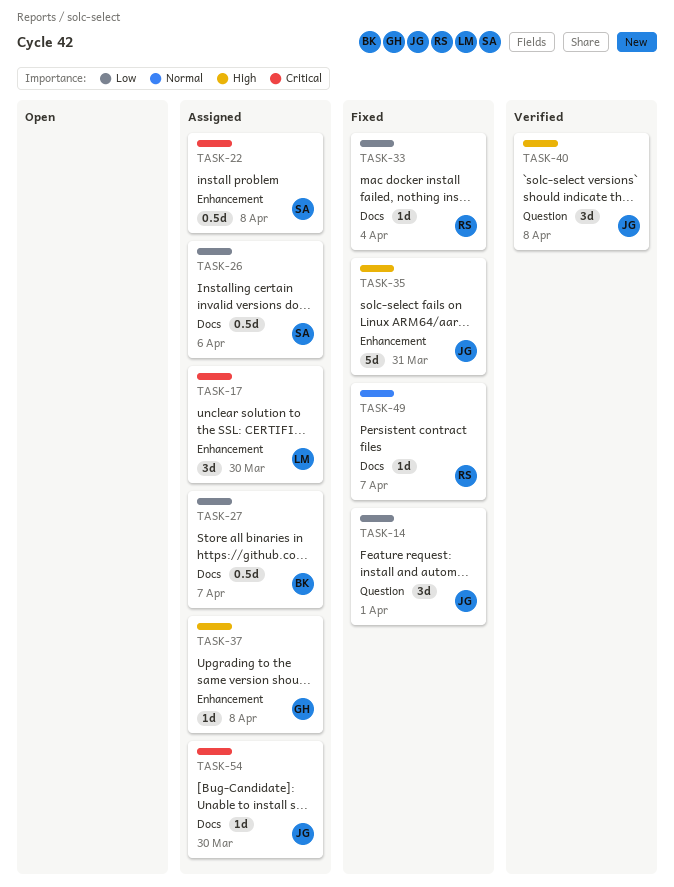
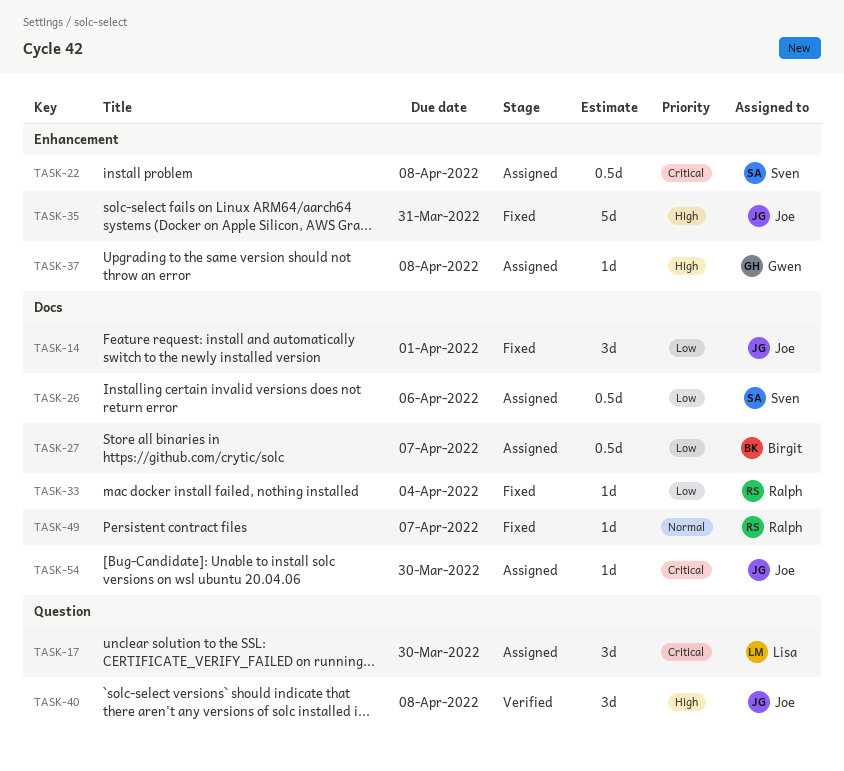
TASK-14, label: Question -> Docs
TASK-17, label: Enhancement -> Question

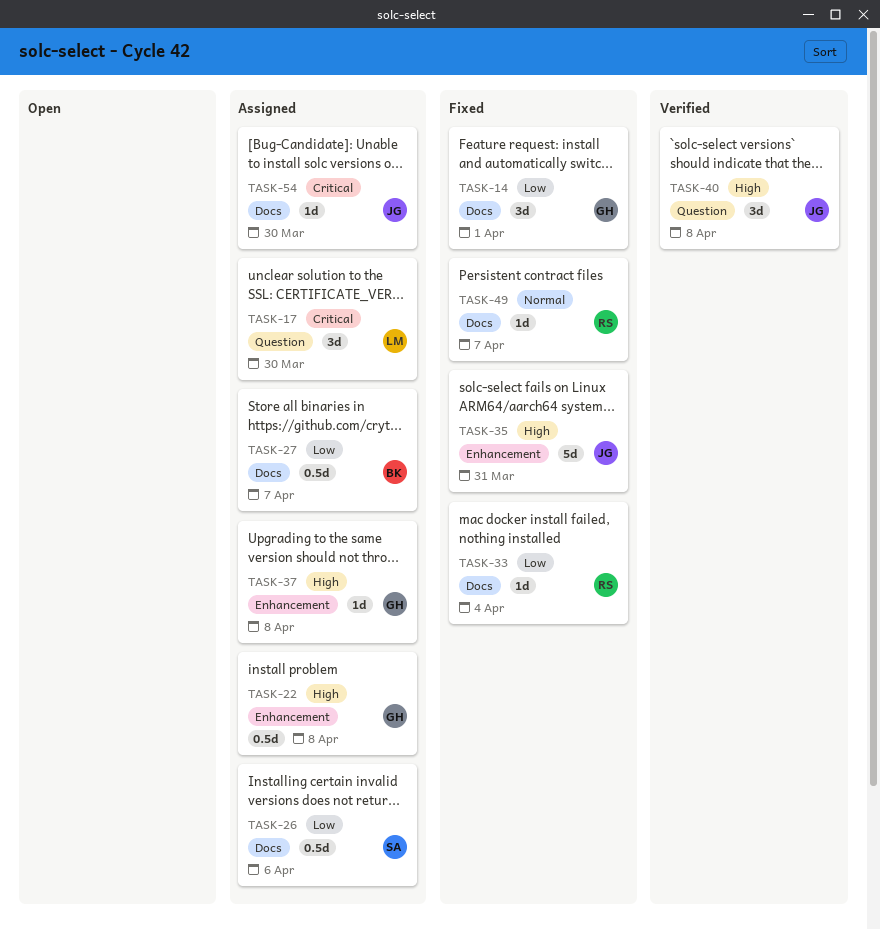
TASK-14, owner: Joe -> Gwen
TASK-22, owner: Sven -> Gwen
TASK-22, priority: Critical -> High

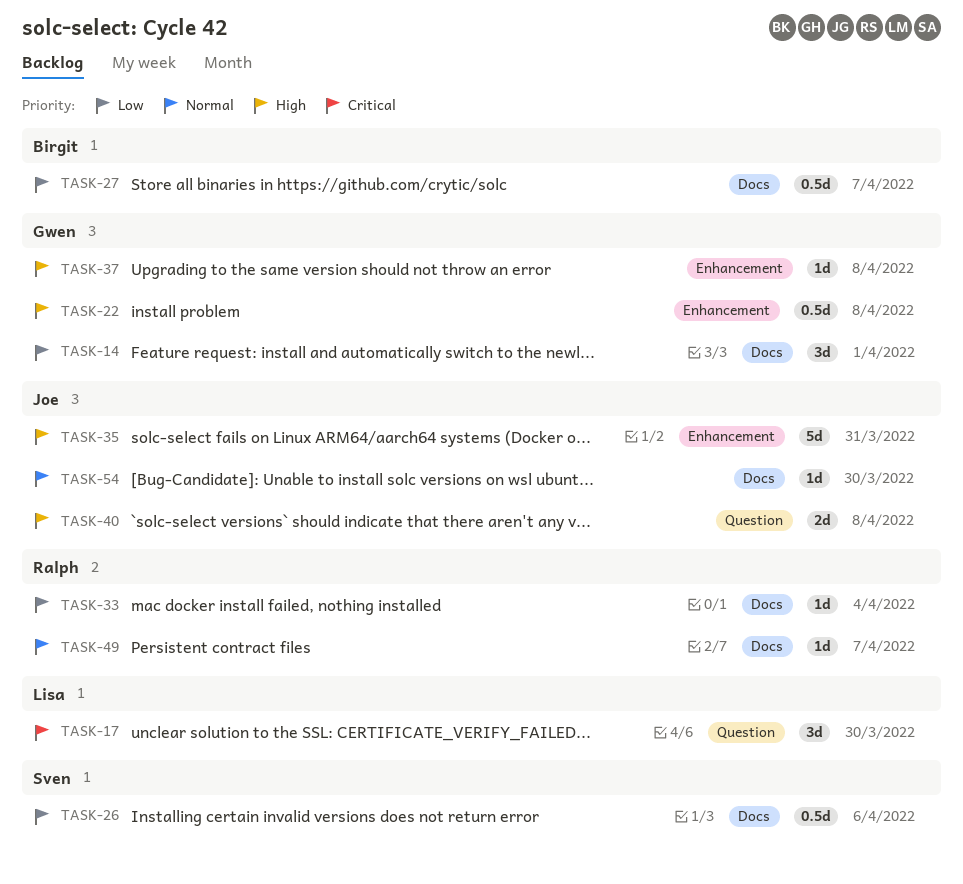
TASK-40, estimate: 3d -> 2d
TASK-54, priority: Critical -> Normal

